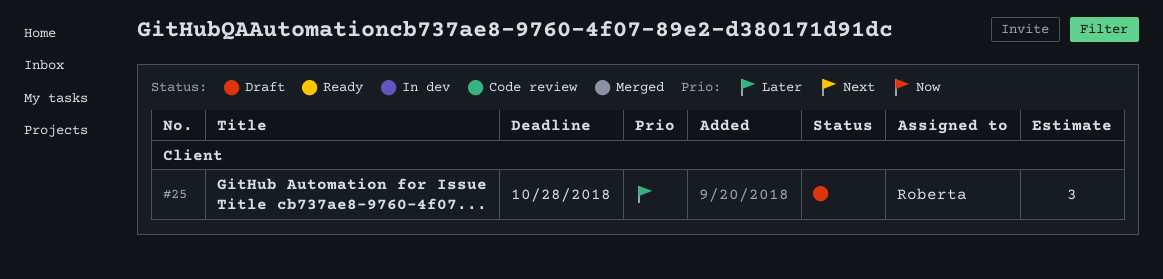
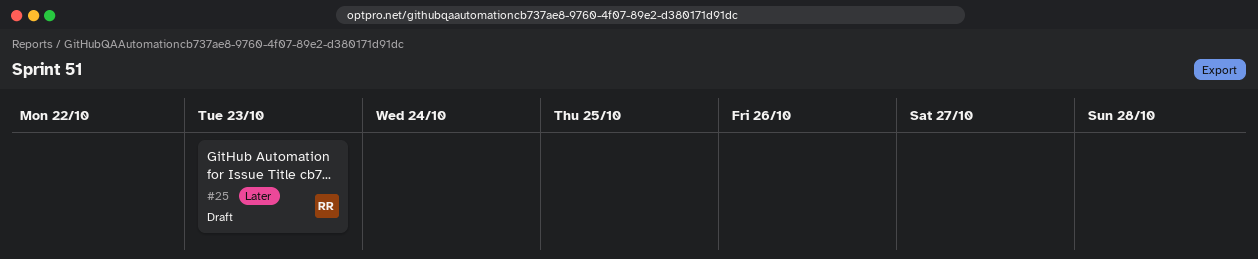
#25, due: Oct 28 -> Oct 23

